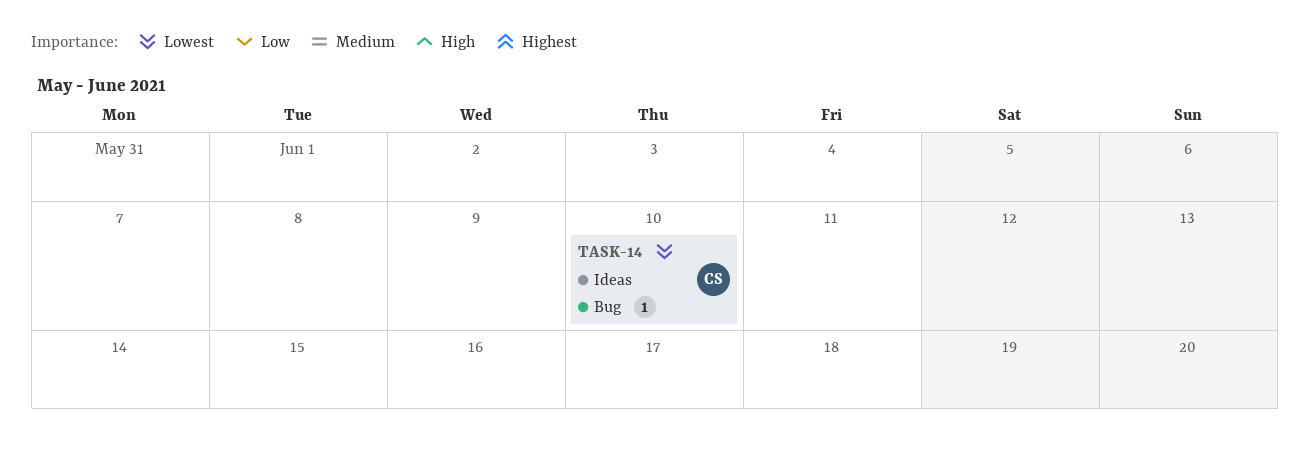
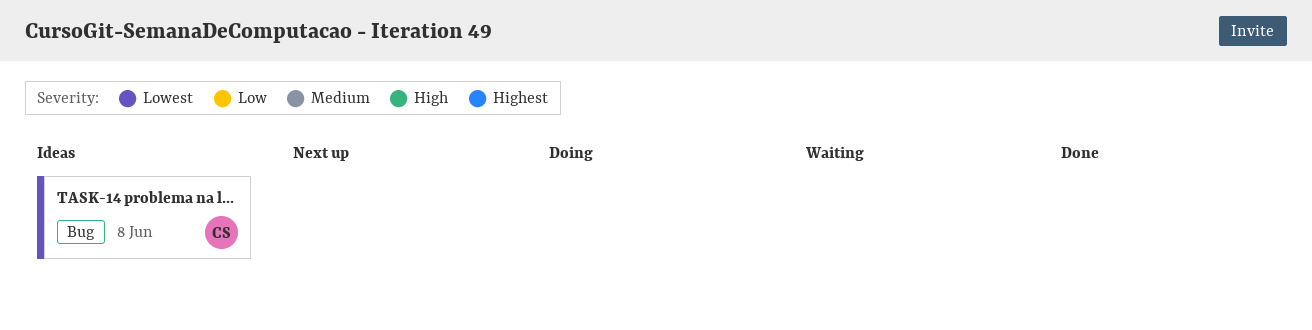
TASK-14, due: Jun 10 -> Jun 8

